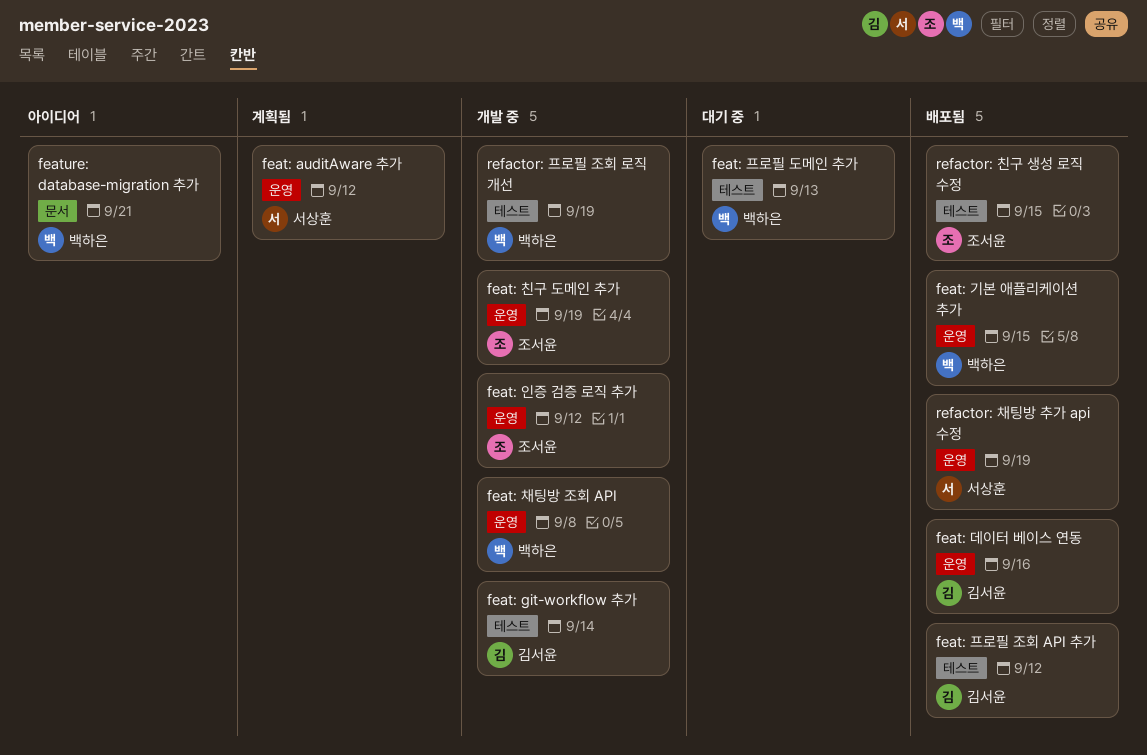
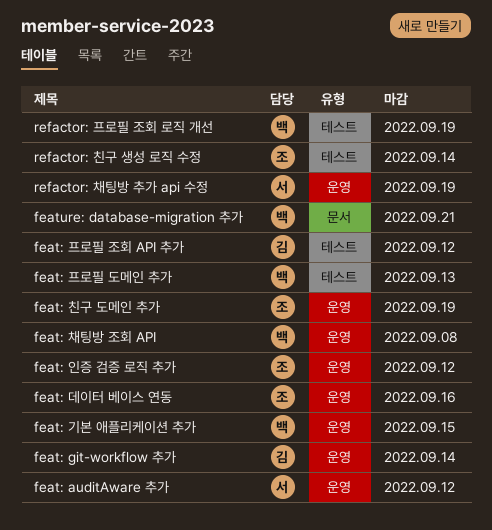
feat: git-workflow 추가, label: 테스트 -> 운영
feat: 데이터 베이스 연동, owner: 김서윤 -> 조서윤
refactor: 친구 생성 로직 수정, due: Sep 15 -> Sep 14

